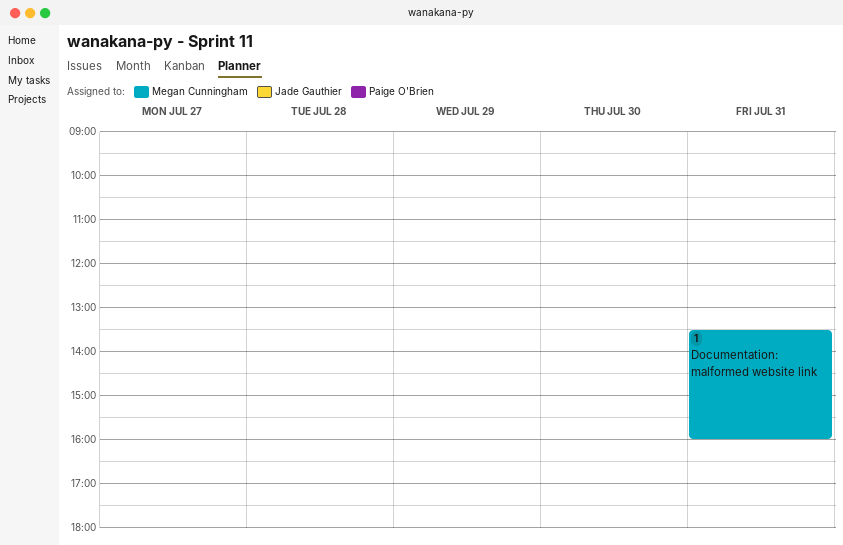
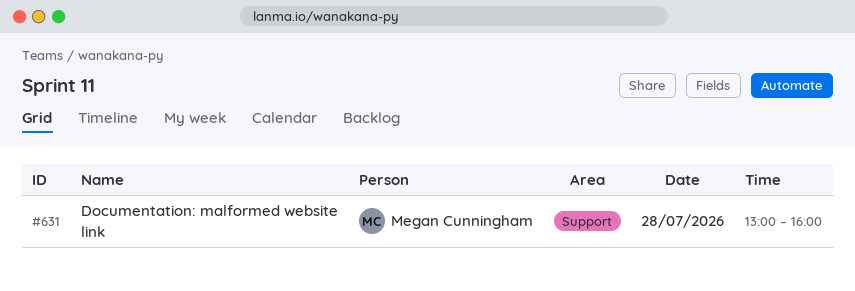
Documentation: malformed website link, day: Jul 31 -> Jul 28
Documentation: malformed website link, begins: 13:30 -> 13:00

